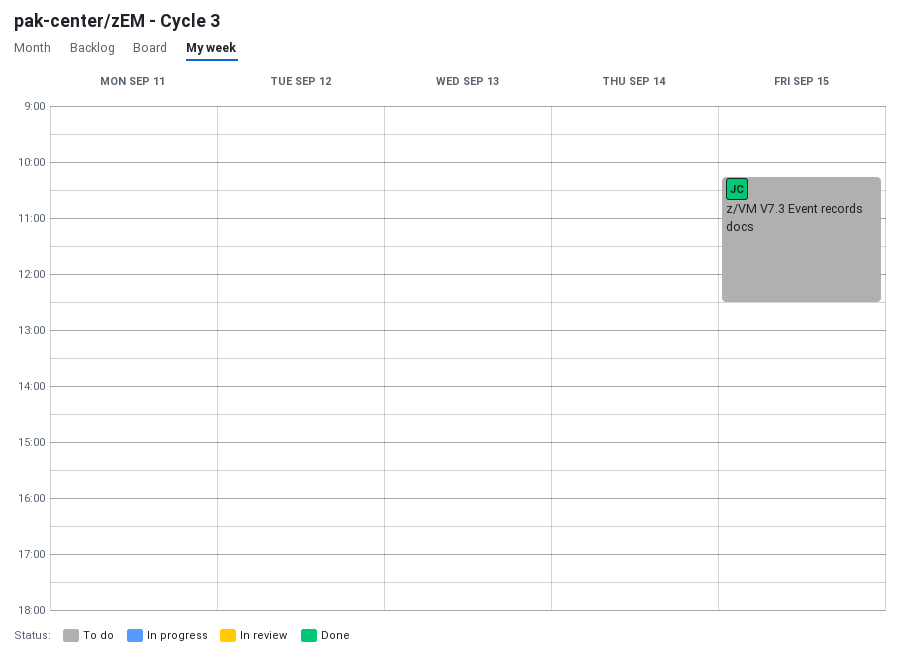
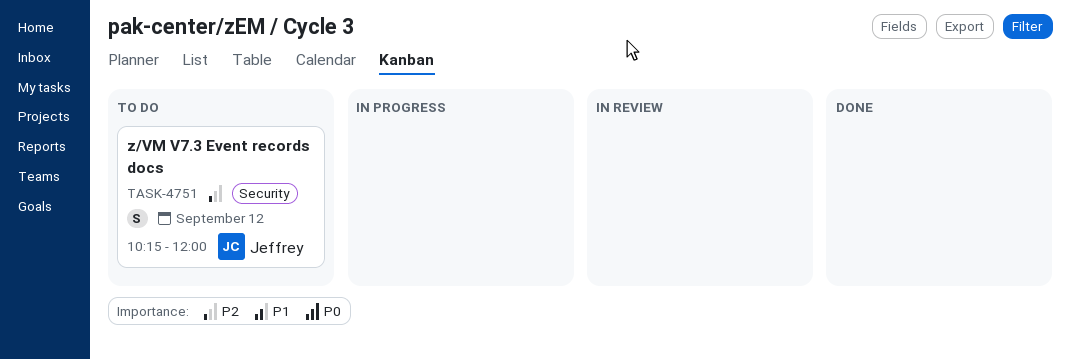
z/VM V7.3 Event records docs, day: Sep 15 -> Sep 12
z/VM V7.3 Event records docs, ends: 12:30 -> 12:00

